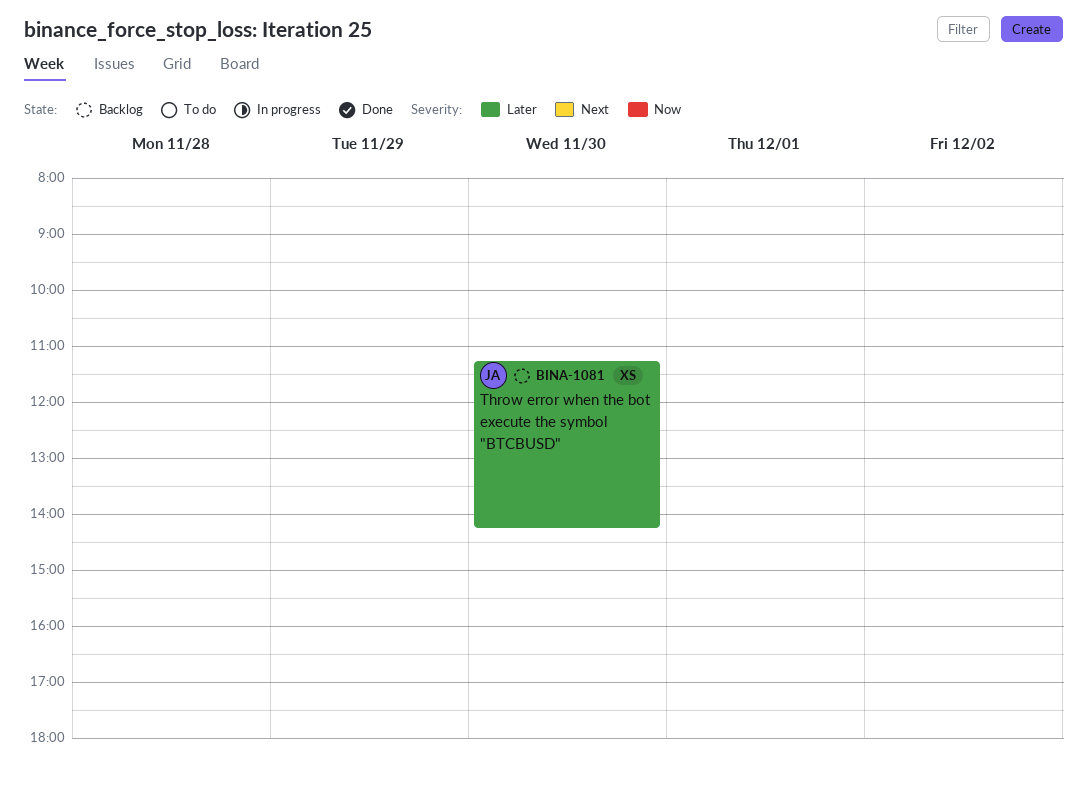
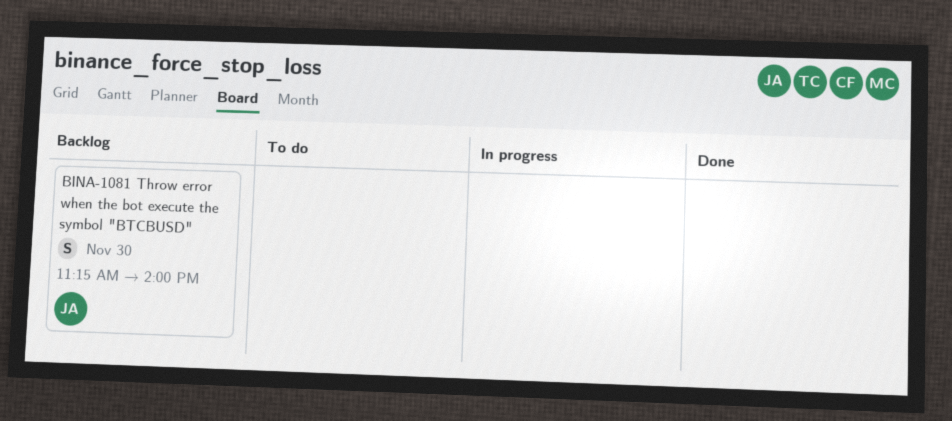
BINA-1081, estimate: XS -> S
BINA-1081, ends: 14:15 -> 14:00

